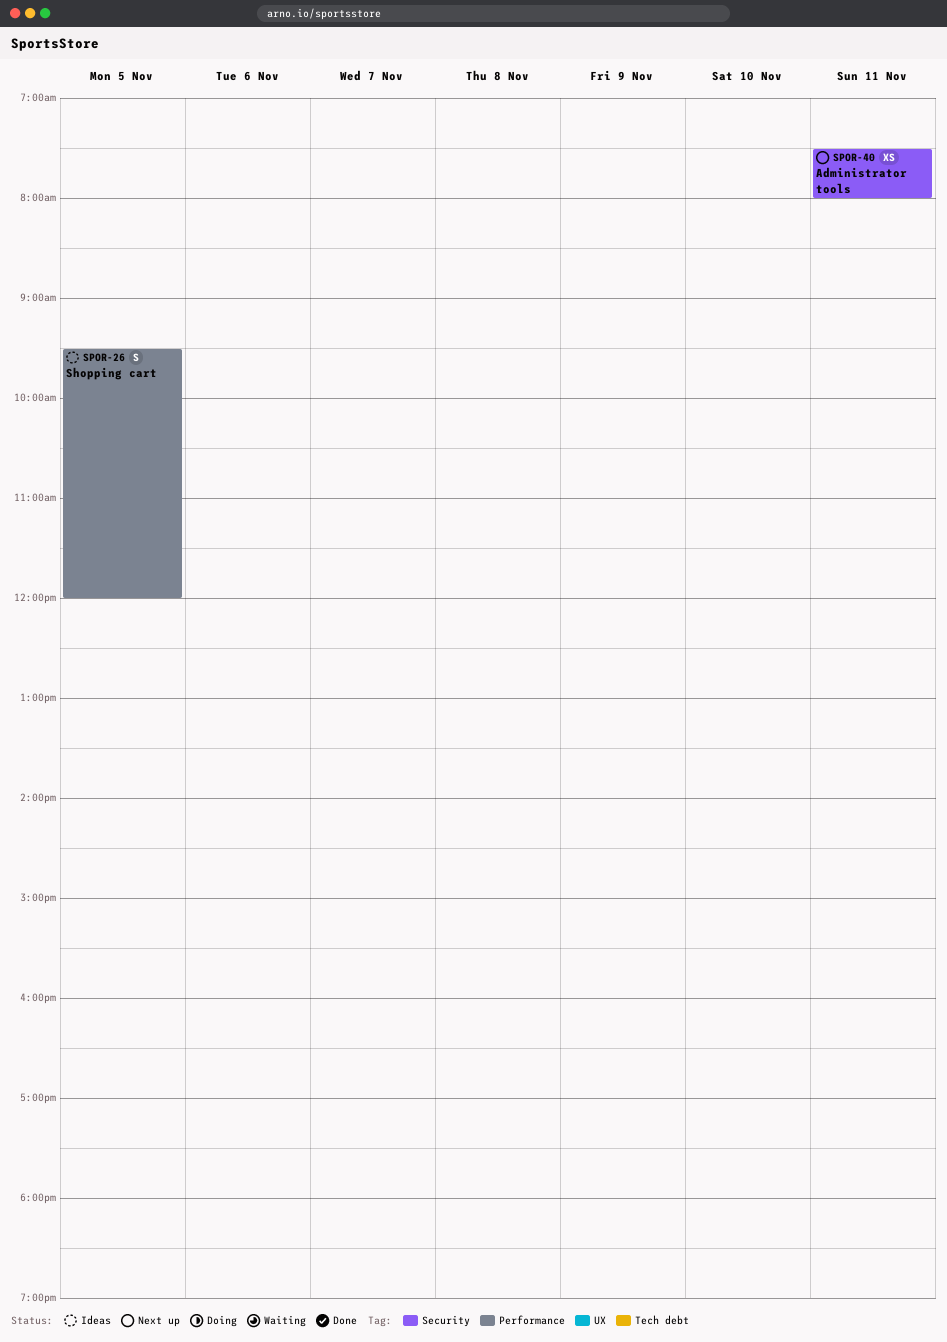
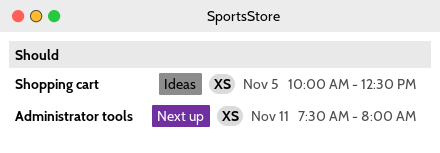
Shopping cart, estimate: S -> XS
Shopping cart, begins: 09:30 -> 10:00
Shopping cart, ends: 12:00 -> 12:30

